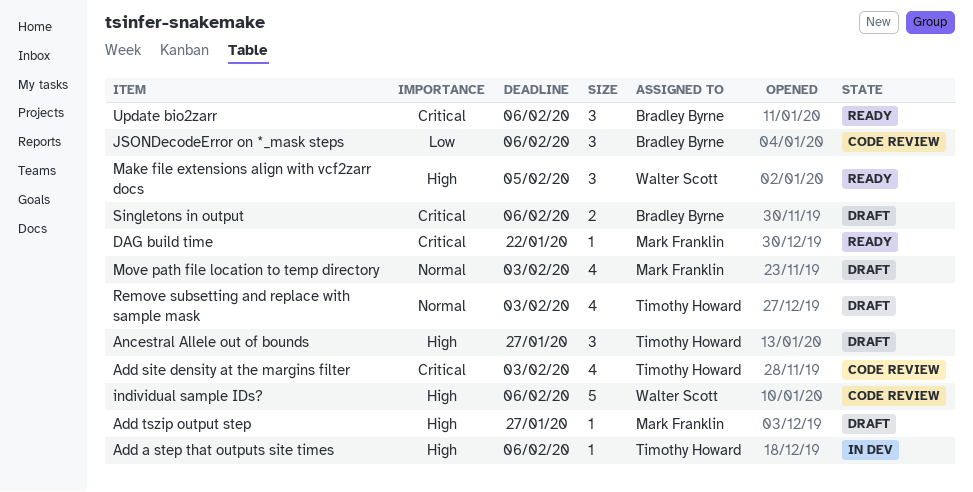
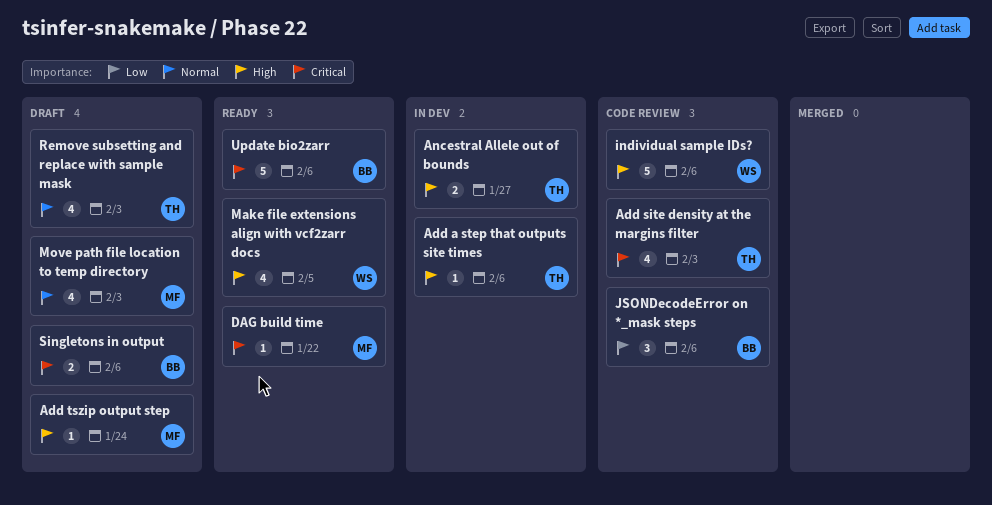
Add tszip output step, due: Jan 27 -> Jan 24
Ancestral Allele out of bounds, status: Draft -> In dev
Ancestral Allele out of bounds, estimate: 3 -> 2
Make file extensions align with vcf2zarr docs, estimate: 3 -> 4
Update bio2zarr, estimate: 3 -> 5

